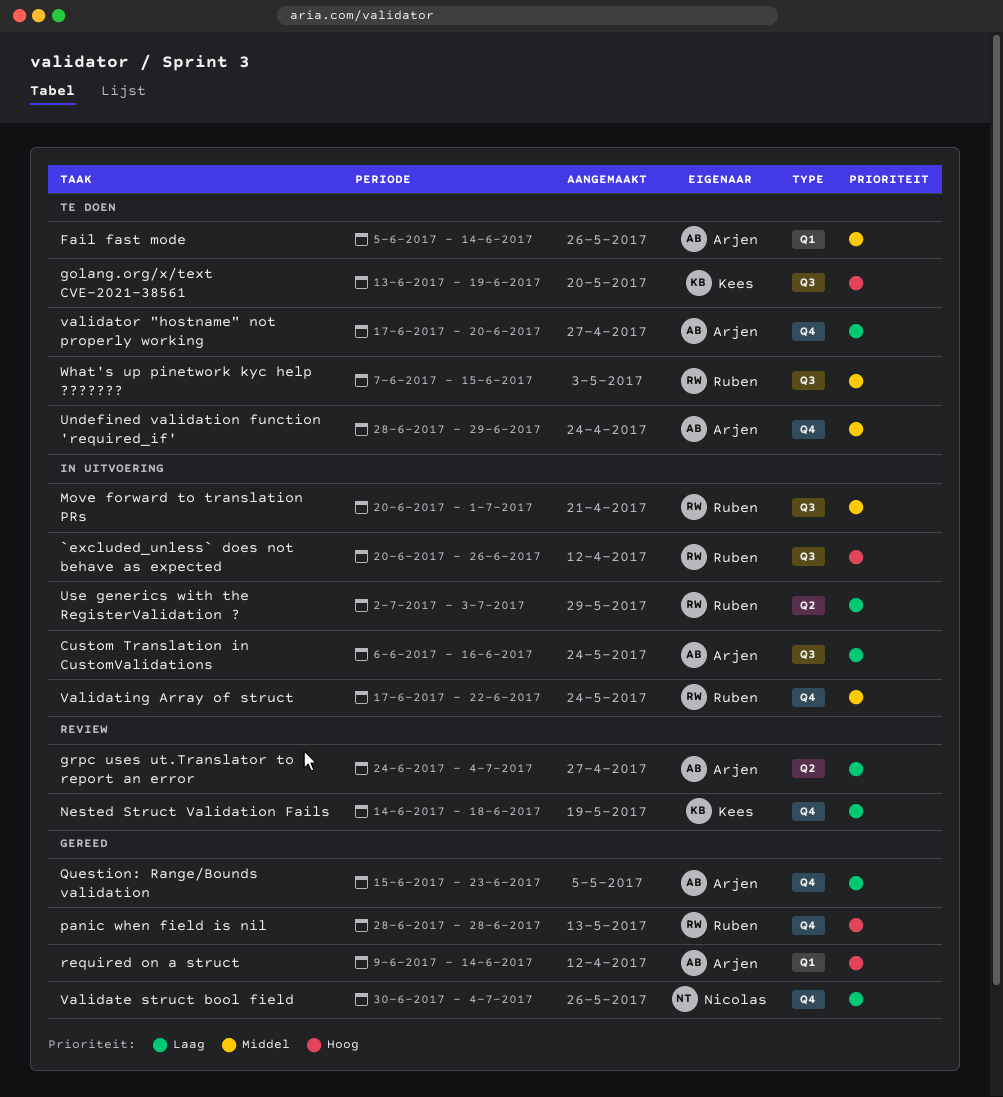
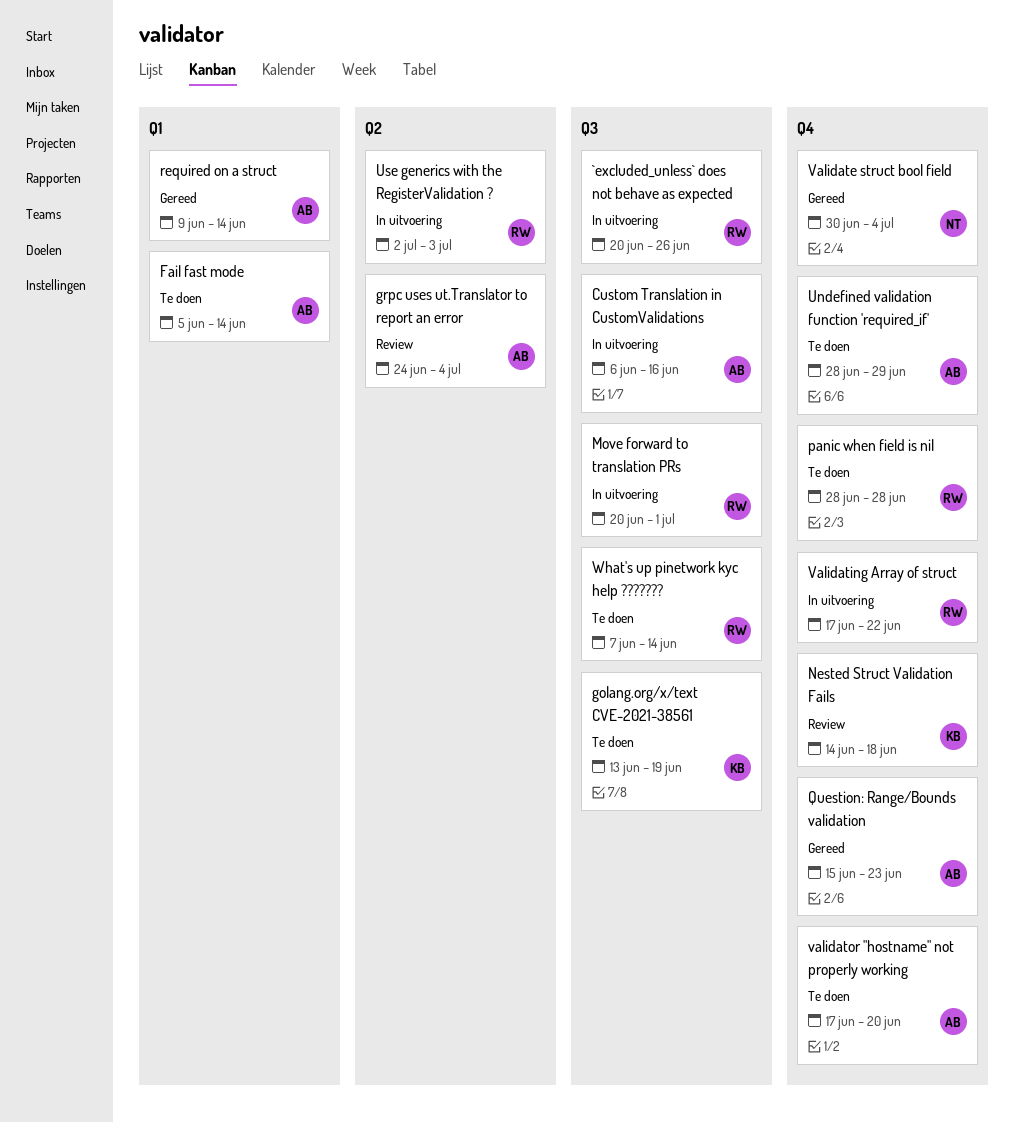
panic when field is nil, status: Gereed -> Te doen
What's up pinetwork kyc help ???????, due: Jun 15 -> Jun 14

